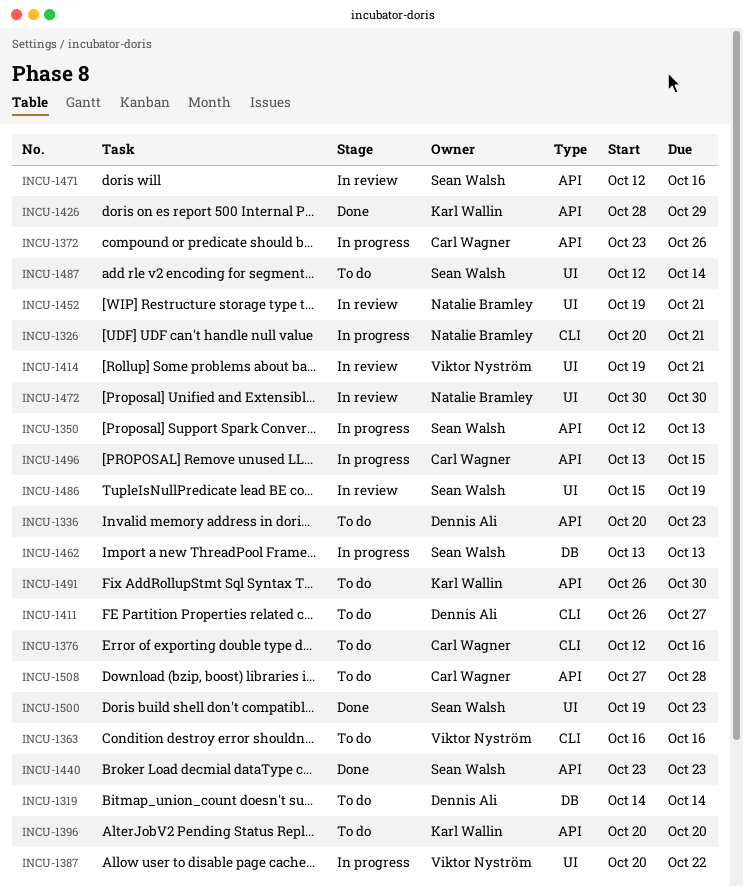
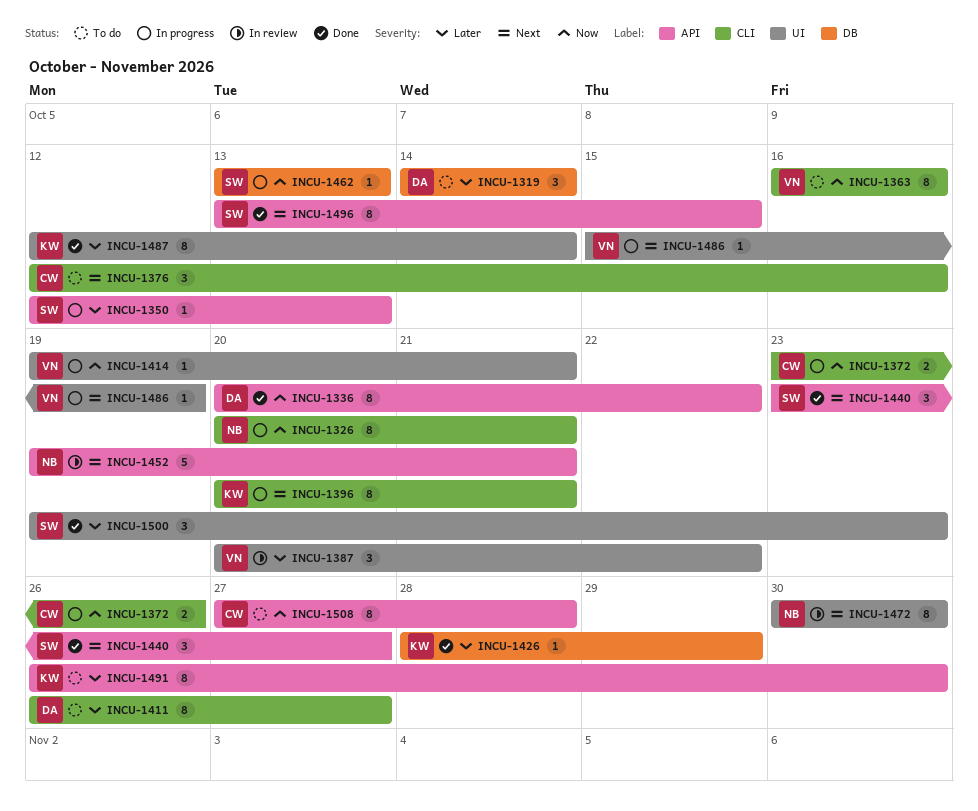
INCU-1336, status: To do -> Done
INCU-1336, due: Oct 23 -> Oct 22
INCU-1372, label: API -> CLI
INCU-1387, status: In progress -> In review
INCU-1396, status: To do -> In progress
INCU-1396, label: API -> CLI
INCU-1396, due: Oct 20 -> Oct 21
INCU-1414, status: In review -> In progress
INCU-1426, label: API -> DB
INCU-1440, due: Oct 23 -> Oct 27
INCU-1452, label: UI -> API
INCU-1471: present -> none
INCU-1486, status: In review -> In progress
INCU-1486, owner: Sean Walsh -> Viktor Nyström
INCU-1487, status: To do -> Done
INCU-1487, owner: Sean Walsh -> Karl Wallin
INCU-1496, status: In progress -> Done
INCU-1496, owner: Carl Wagner -> Sean Walsh

